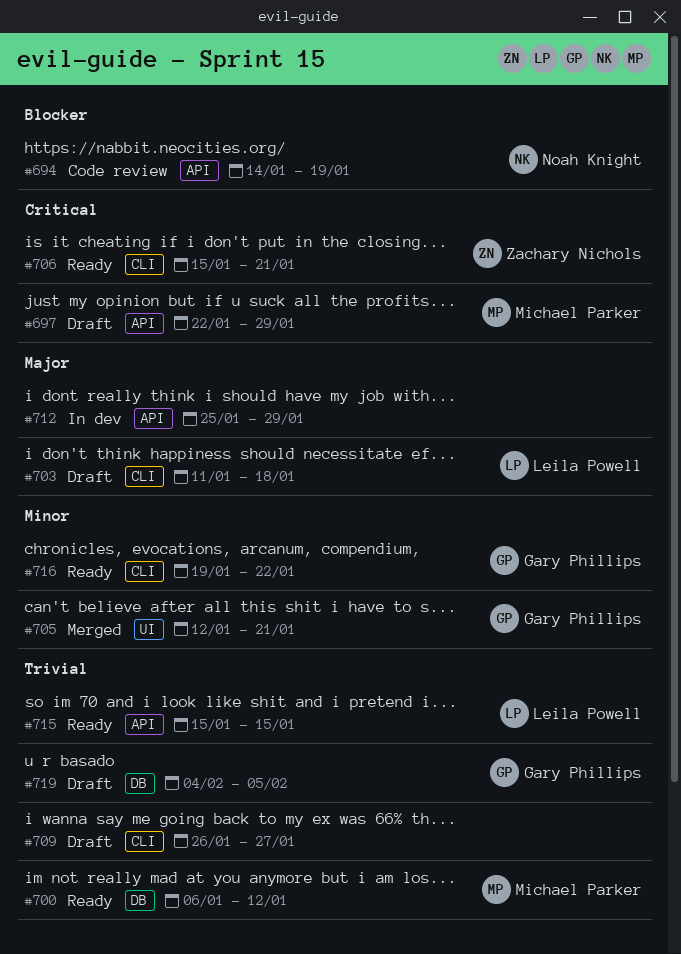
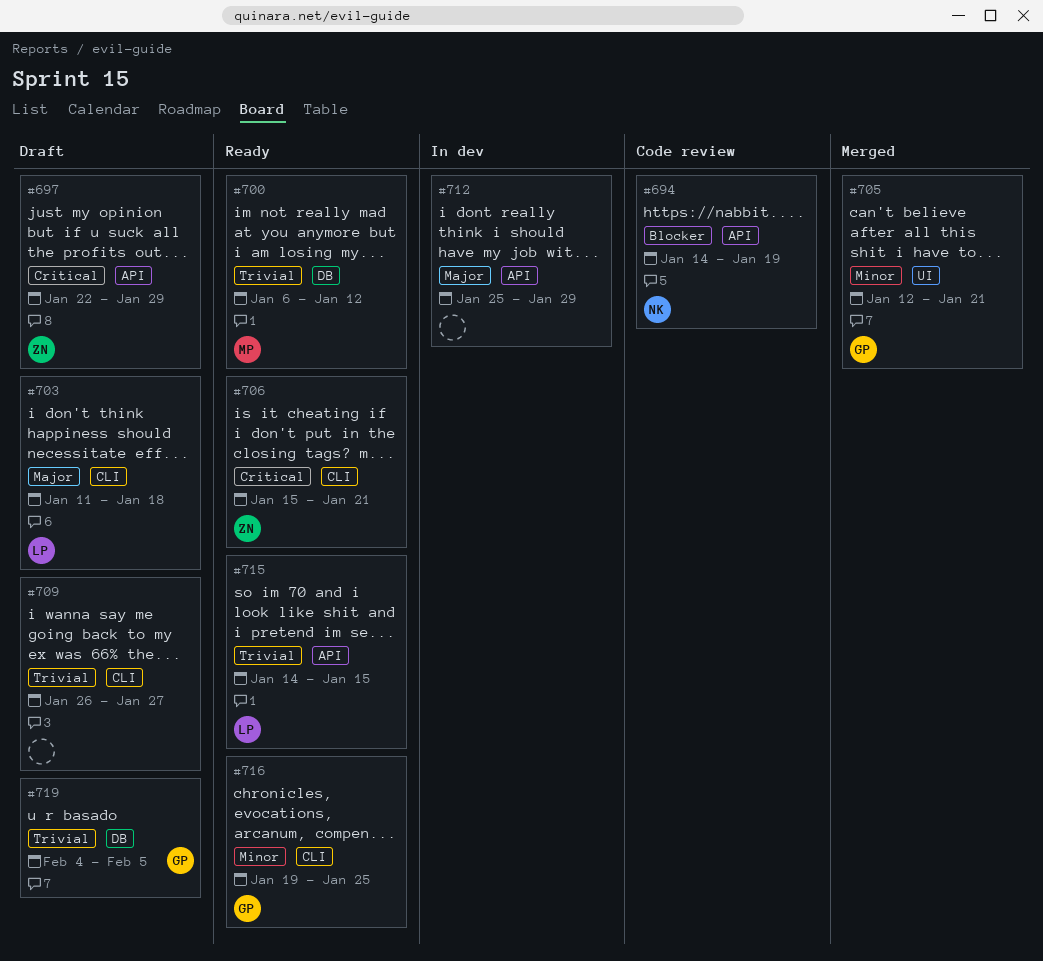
#697, owner: Michael Parker -> Zachary Nichols
#715, start: Jan 15 -> Jan 14
#716, due: Jan 22 -> Jan 25

